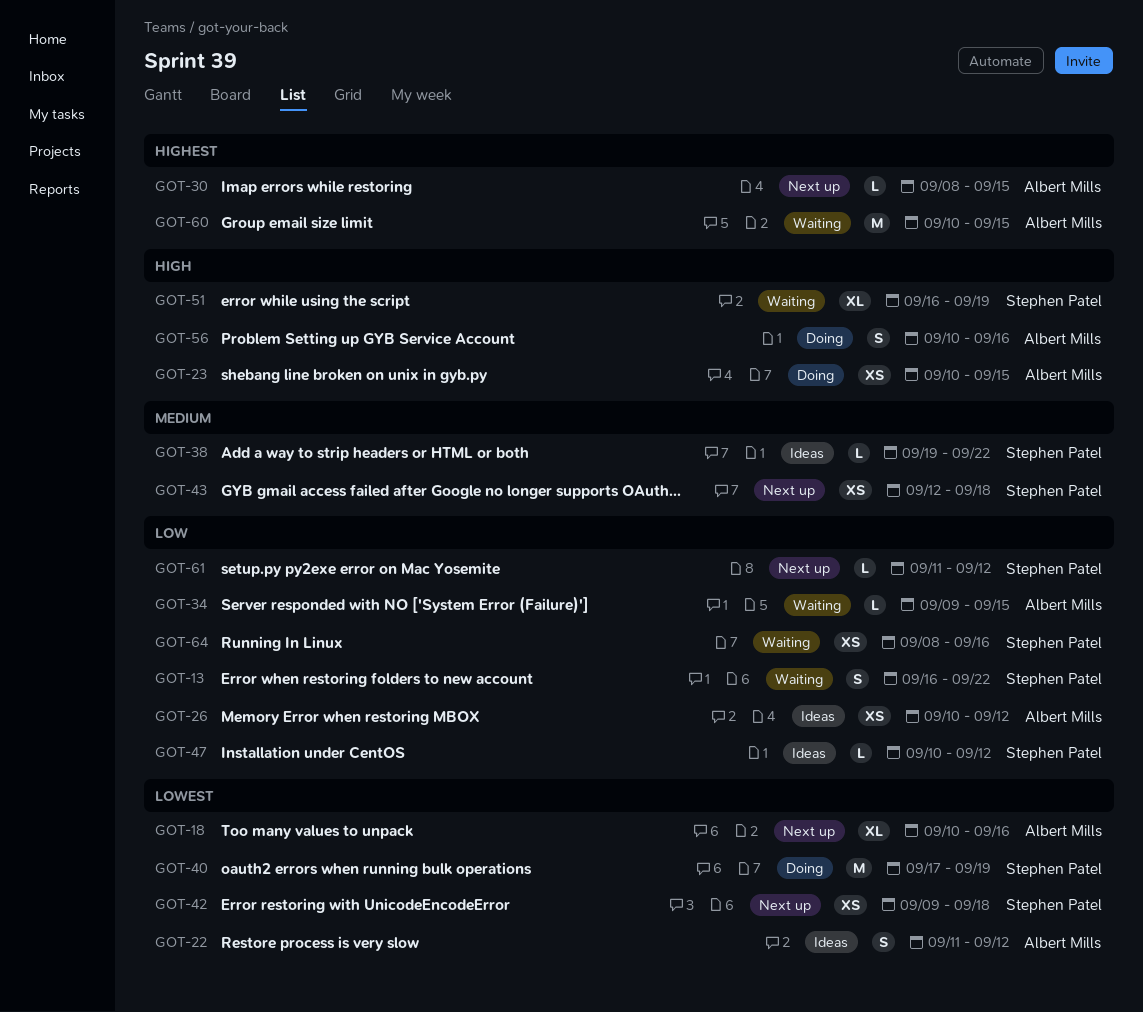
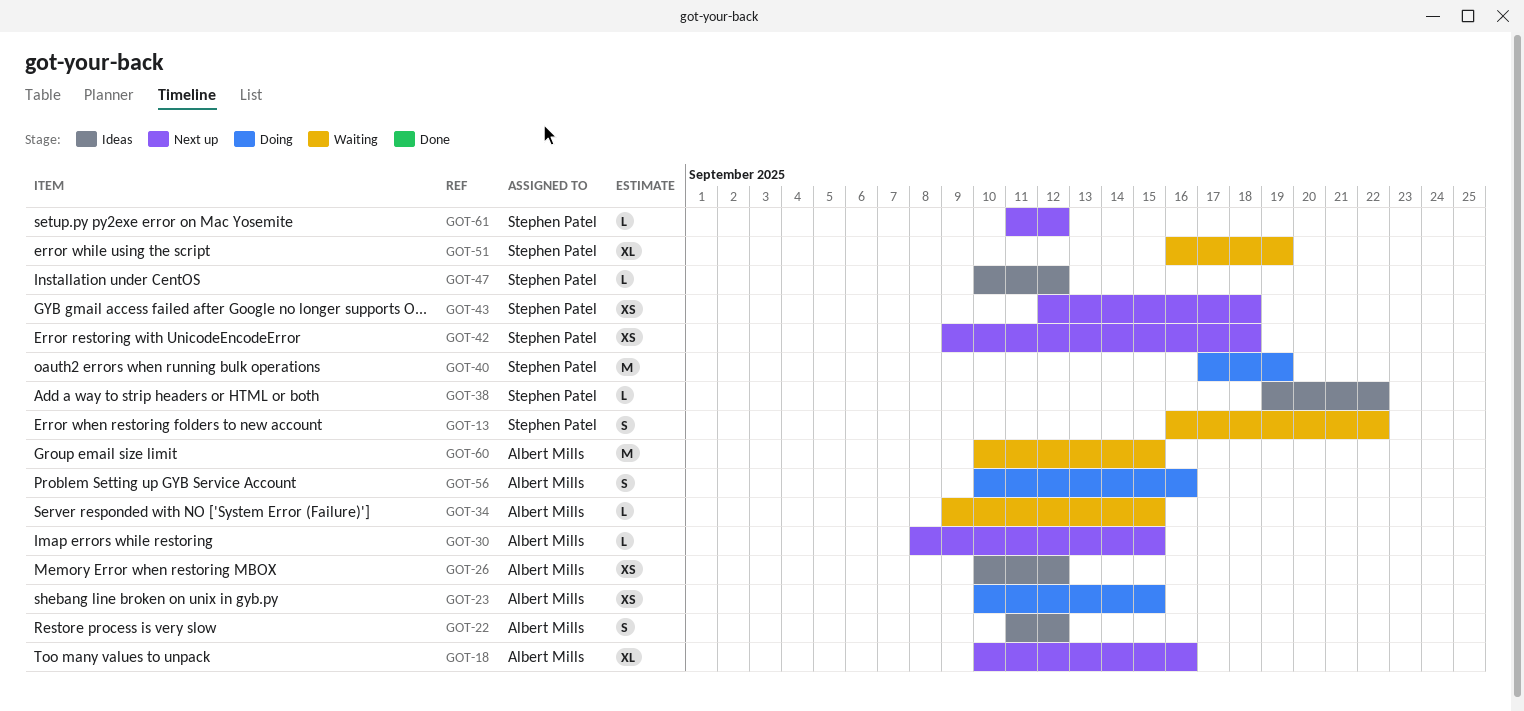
GOT-64: present -> none

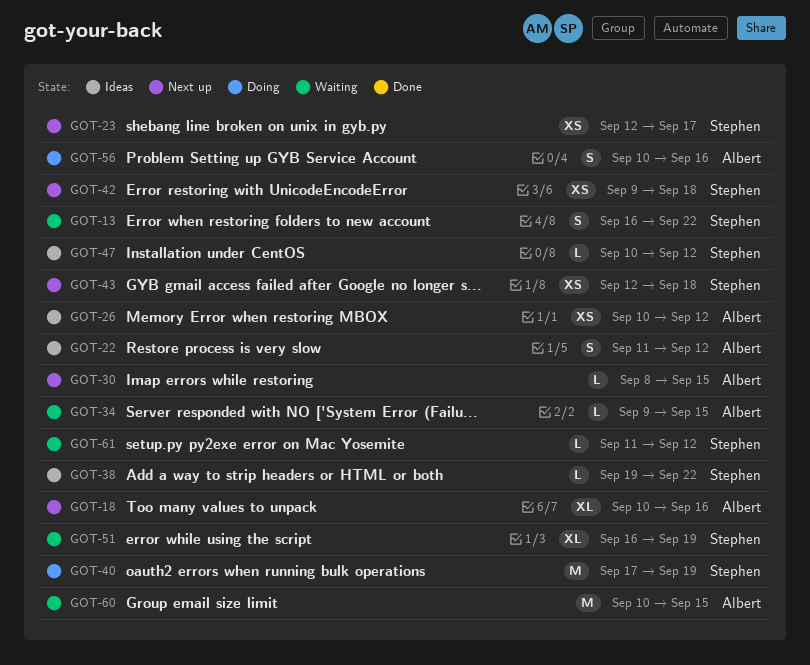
GOT-23, status: Doing -> Next up
GOT-23, owner: Albert Mills -> Stephen Patel
GOT-23, start: Sep 10 -> Sep 12
GOT-23, due: Sep 15 -> Sep 17
GOT-61, status: Next up -> Waiting

